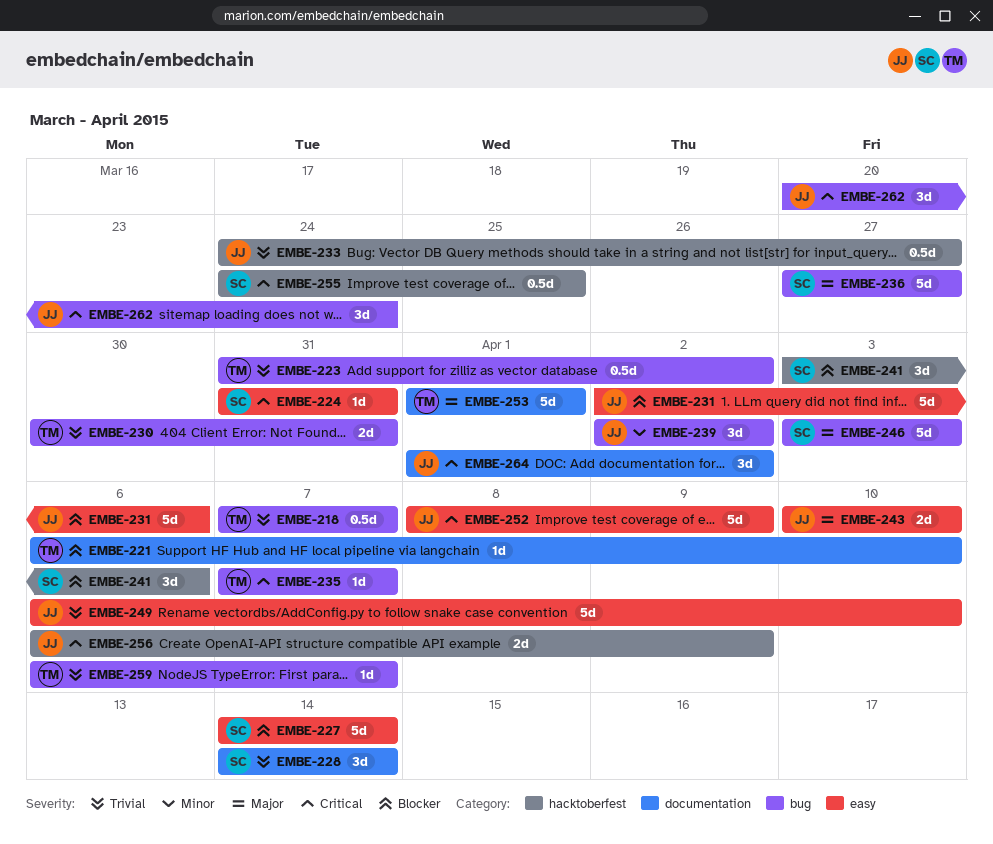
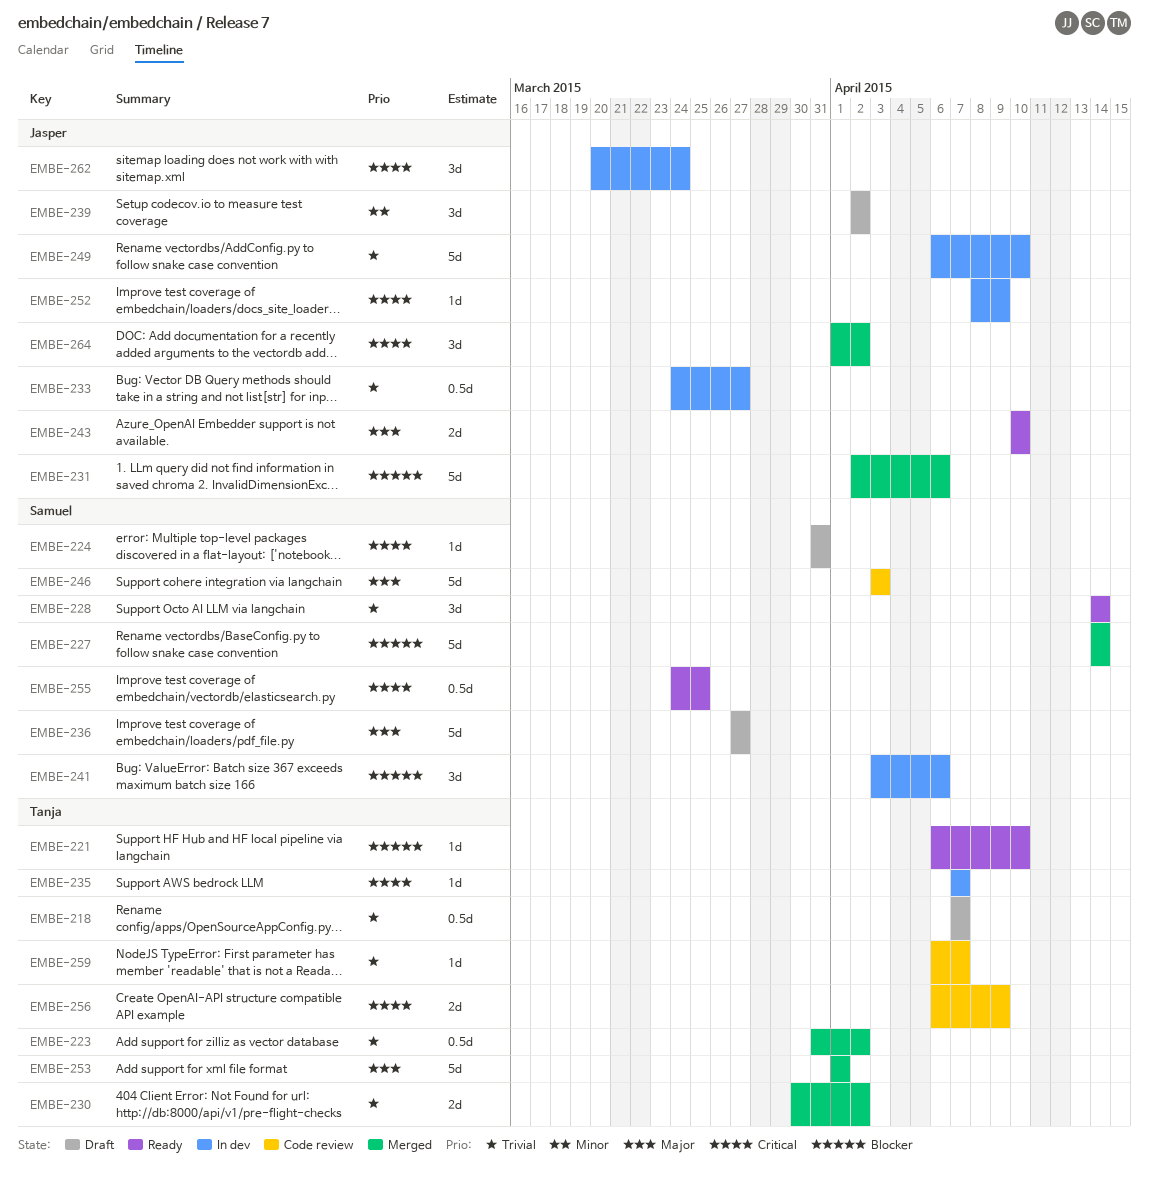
EMBE-230, due: Mar 31 -> Apr 2
EMBE-252, estimate: 5d -> 1d
EMBE-256, owner: Jasper -> Tanja

